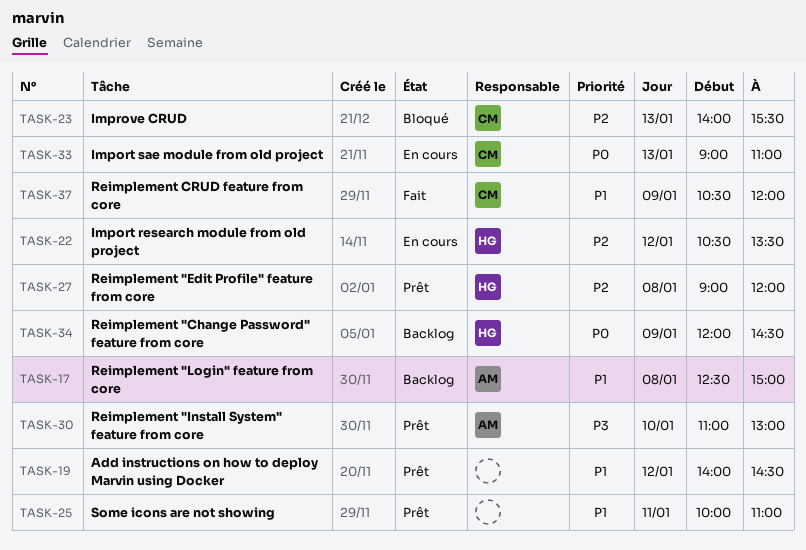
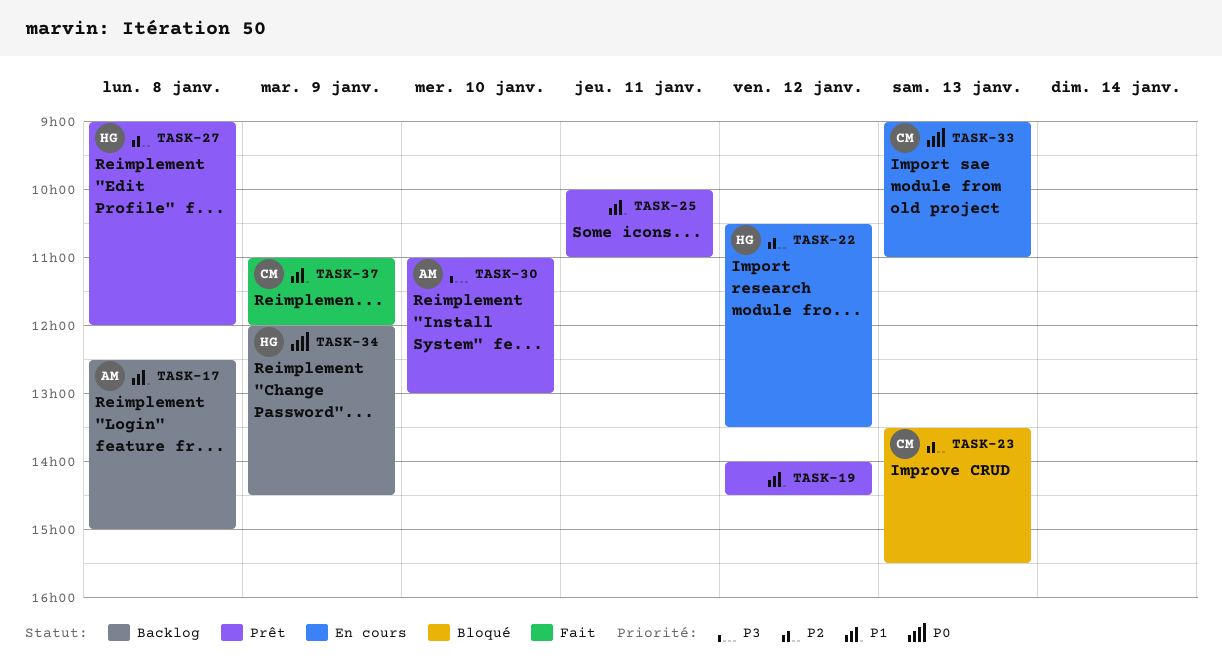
TASK-23, begins: 14:00 -> 13:30
TASK-37, begins: 10:30 -> 11:00

